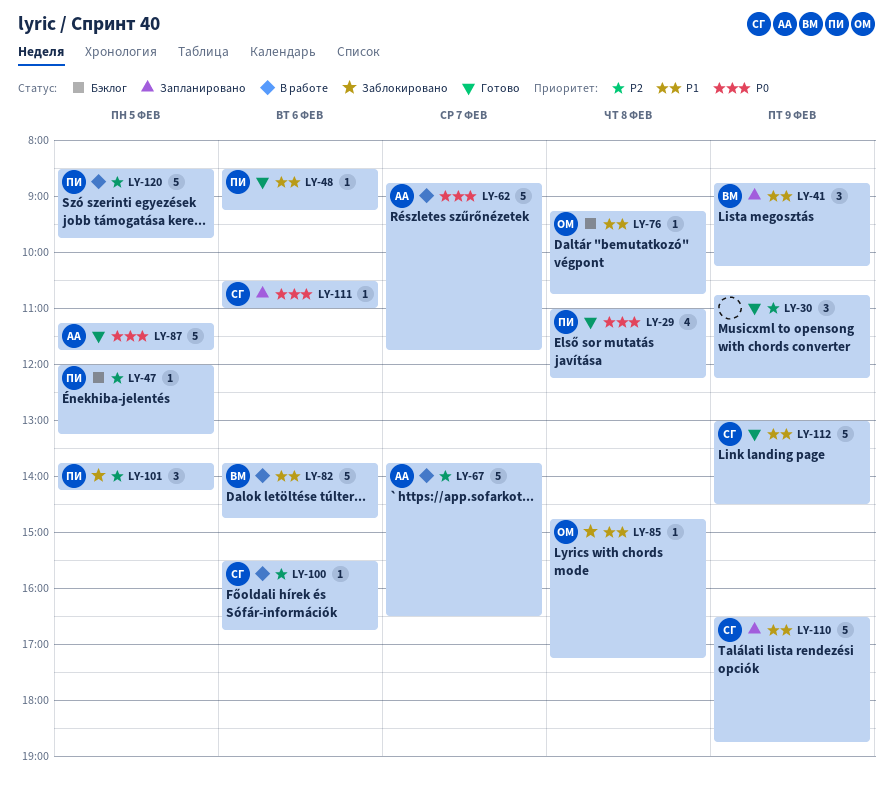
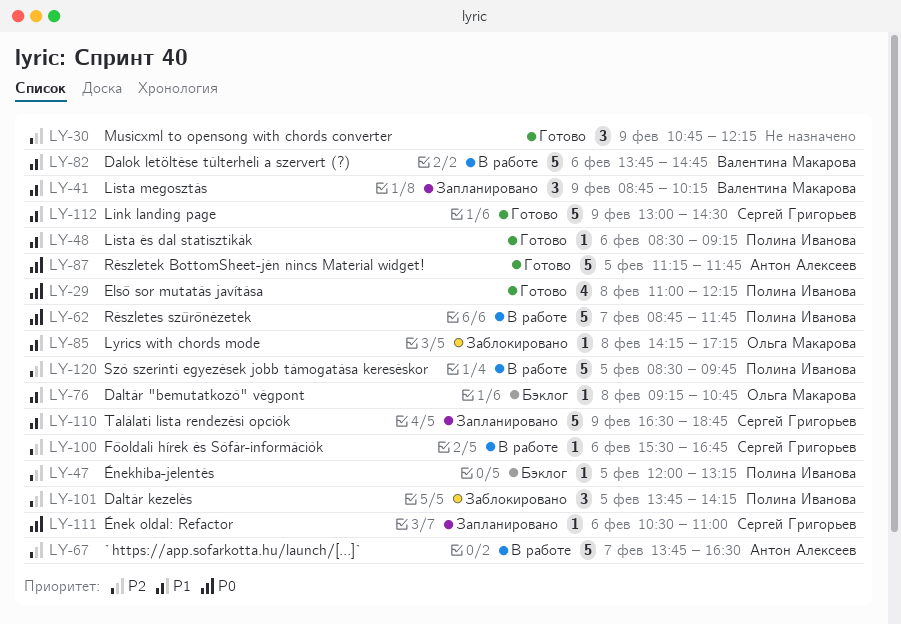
LY-62, owner: Антон Алексеев -> Полина Иванова
LY-85, begins: 14:45 -> 14:15

